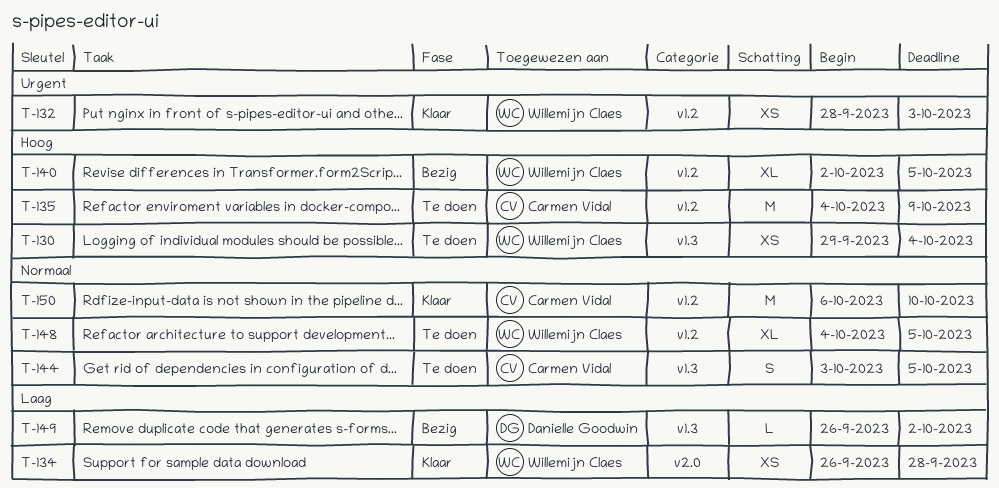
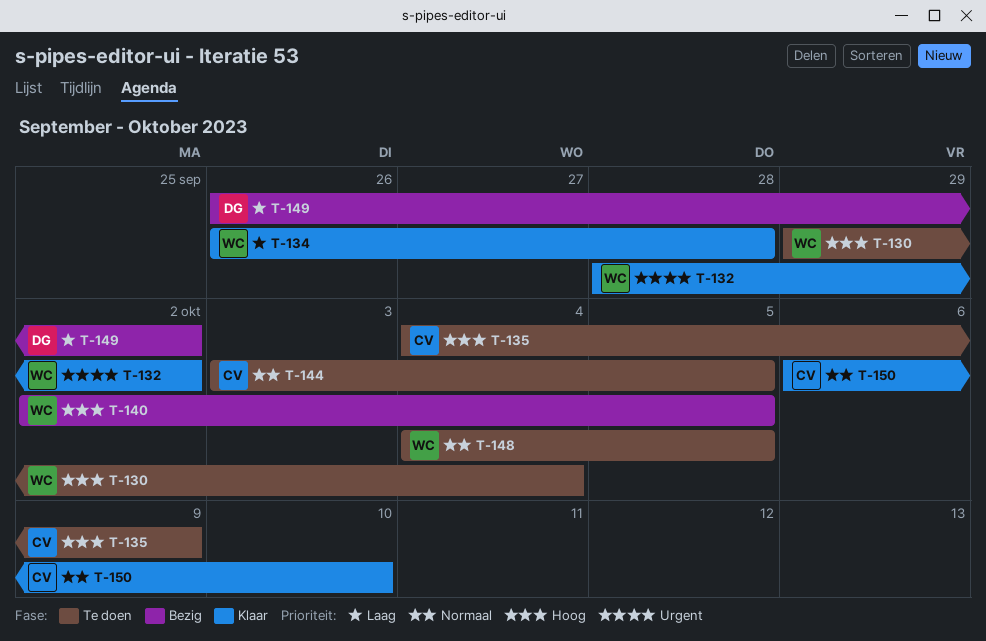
T-132, due: Oct 3 -> Oct 2

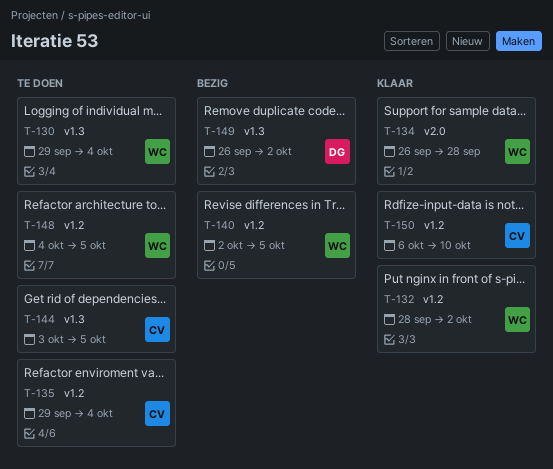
T-135, start: Oct 4 -> Sep 29
T-135, due: Oct 9 -> Oct 4

